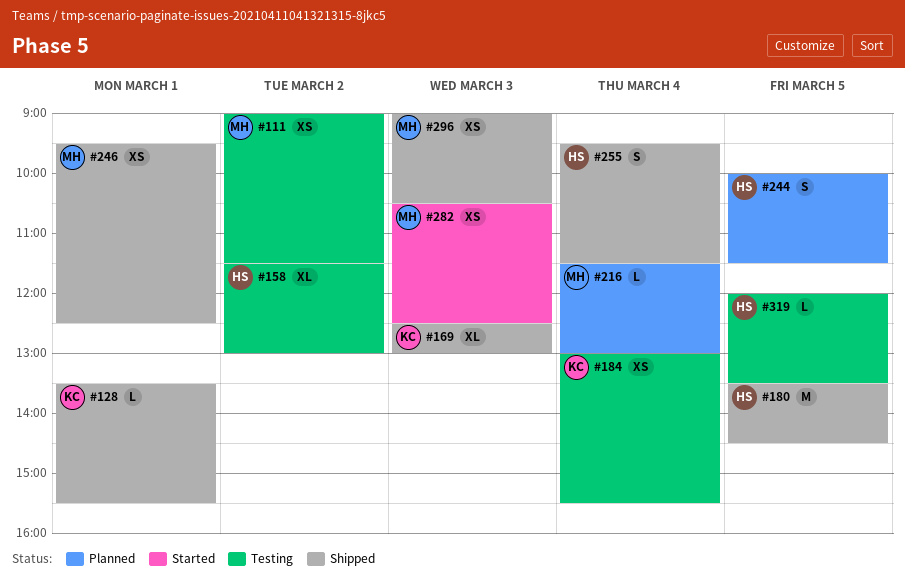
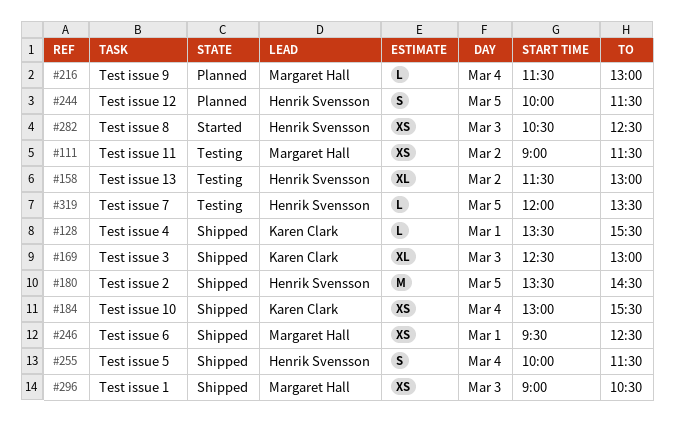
#184, status: Testing -> Shipped
#255, begins: 09:30 -> 10:00
#282, owner: Margaret Hall -> Henrik Svensson

